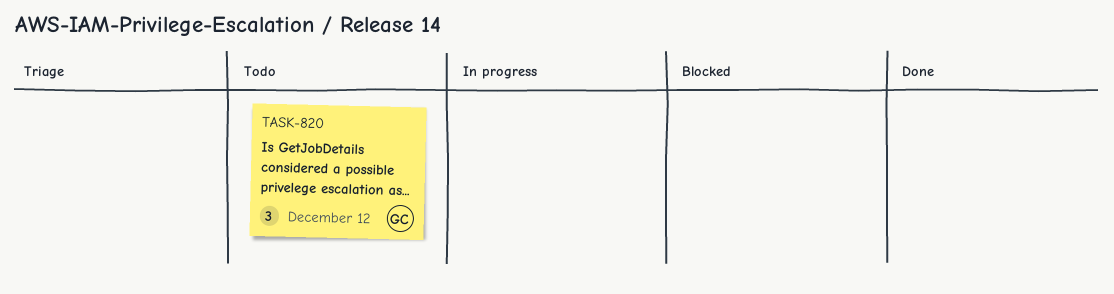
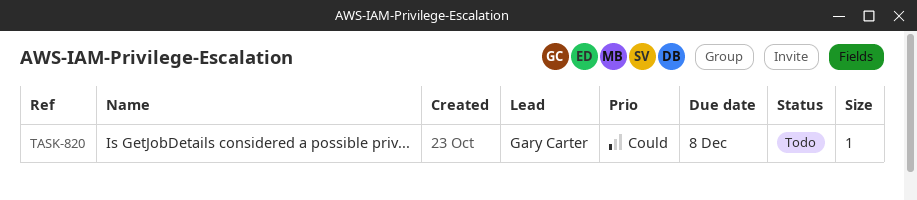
TASK-820, estimate: 3 -> 1
TASK-820, due: Dec 12 -> Dec 8

